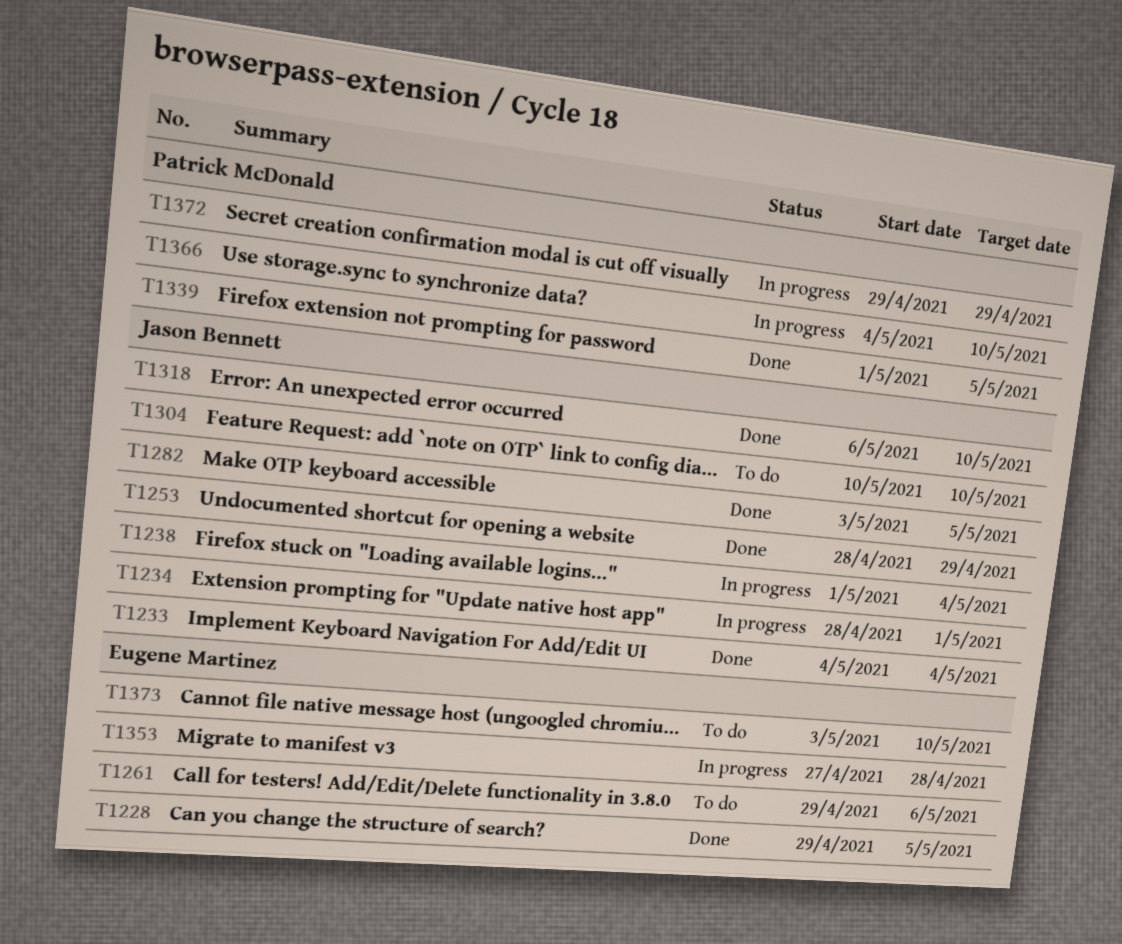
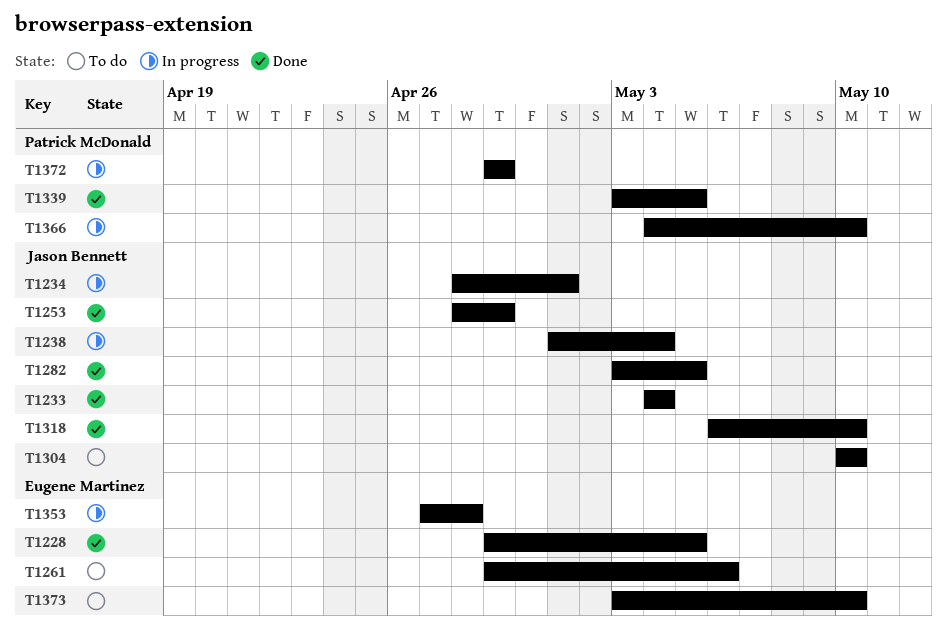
T1339, start: May 1 -> May 3

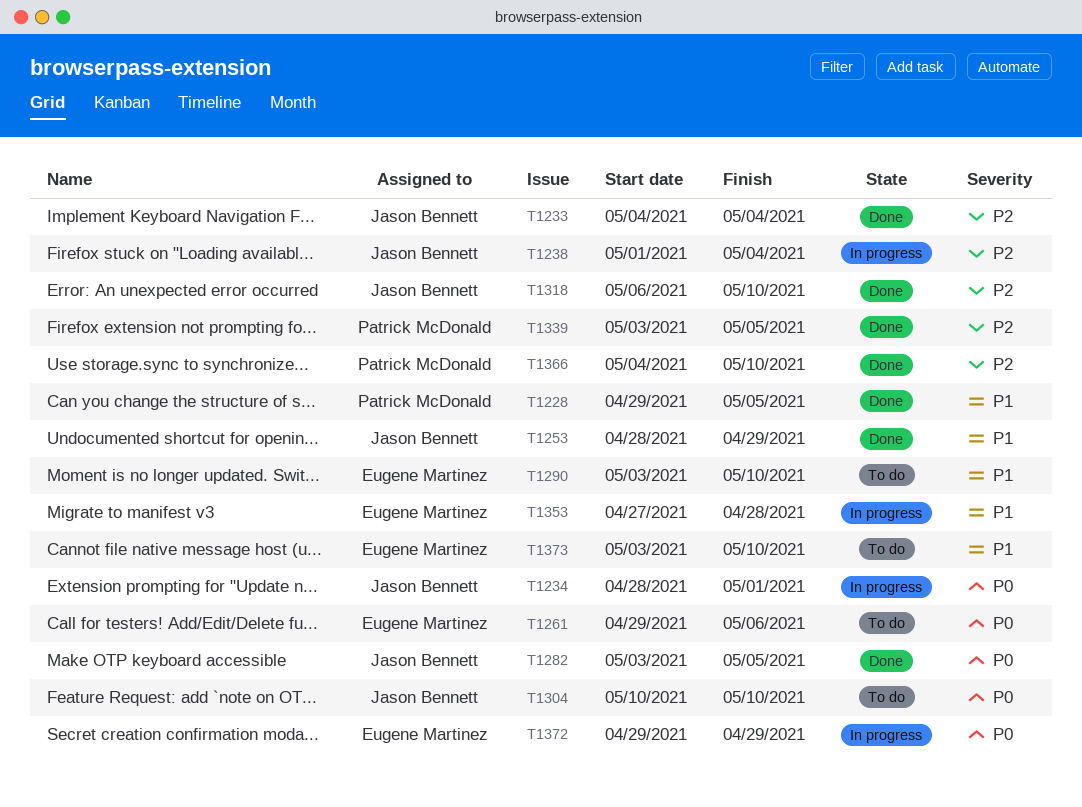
T1228, owner: Eugene Martinez -> Patrick McDonald
T1290: none -> present
T1366, status: In progress -> Done
T1372, owner: Patrick McDonald -> Eugene Martinez

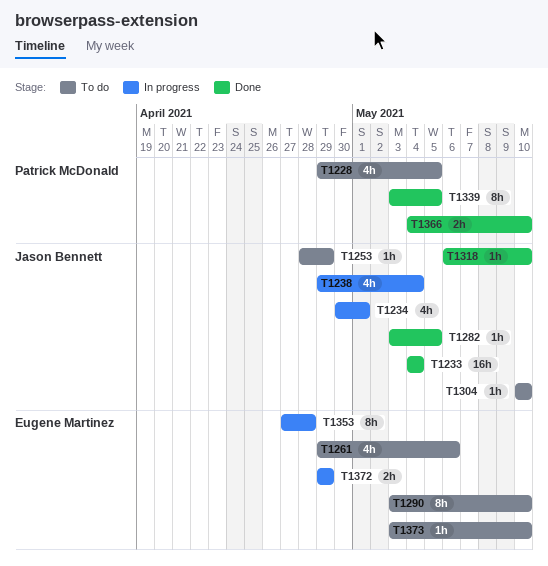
T1228, status: Done -> To do
T1234, start: Apr 28 -> Apr 30
T1238, start: May 1 -> Apr 29
T1253, status: Done -> To do

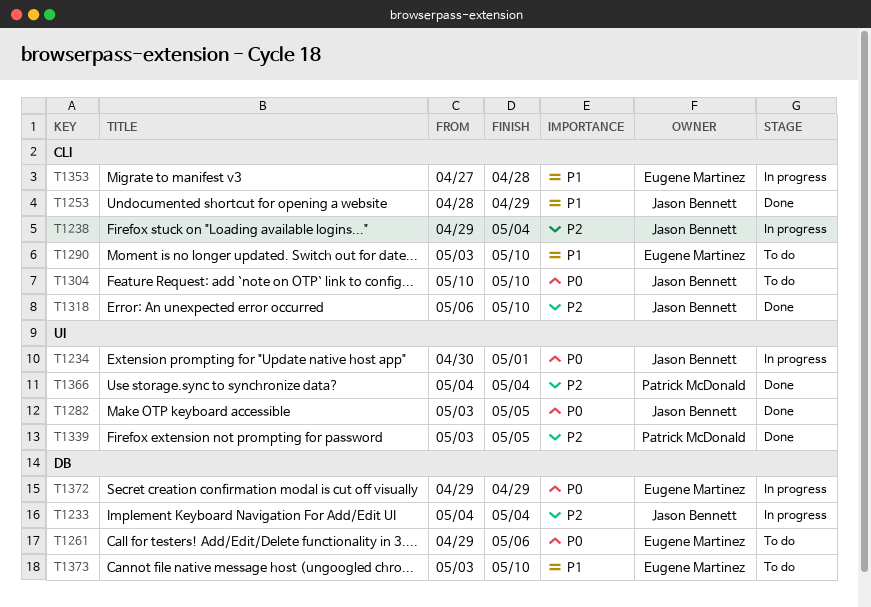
T1228: present -> none
T1233, status: Done -> In progress
T1253, status: To do -> Done
T1366, due: May 10 -> May 4

